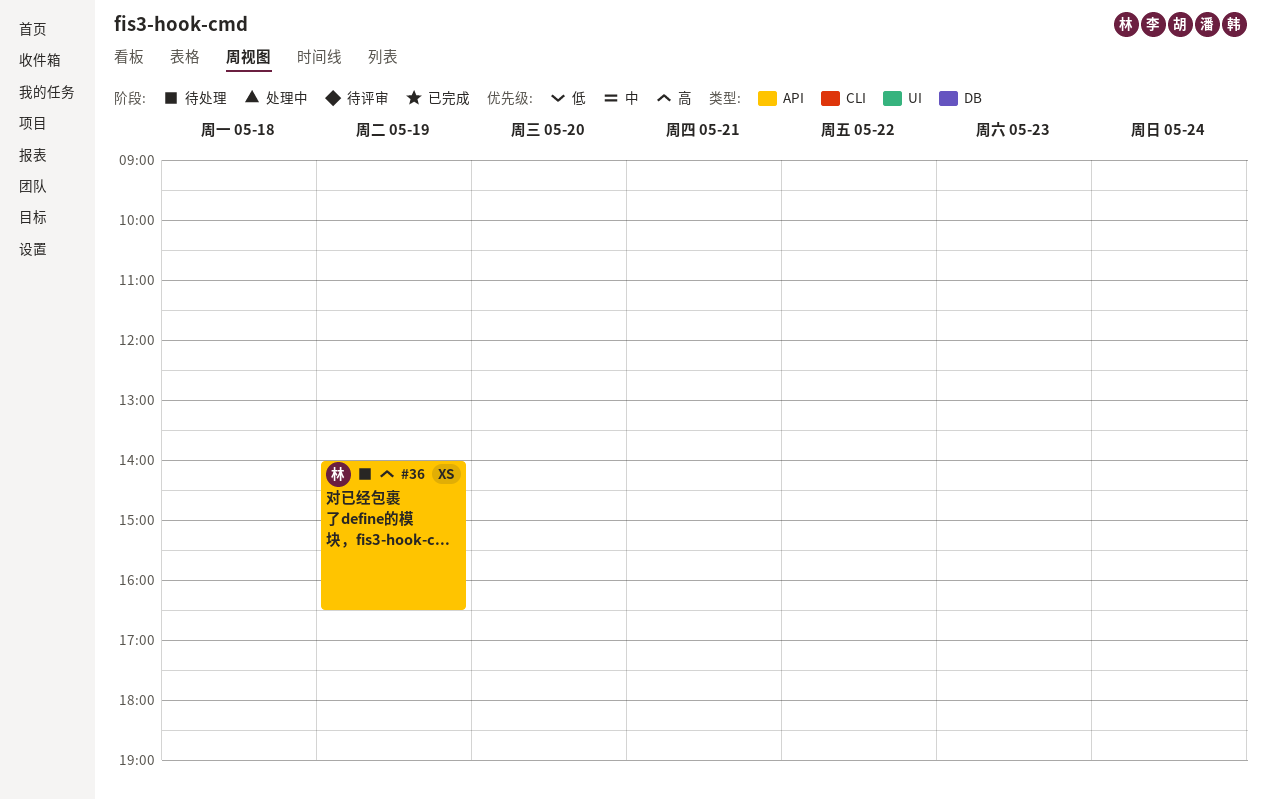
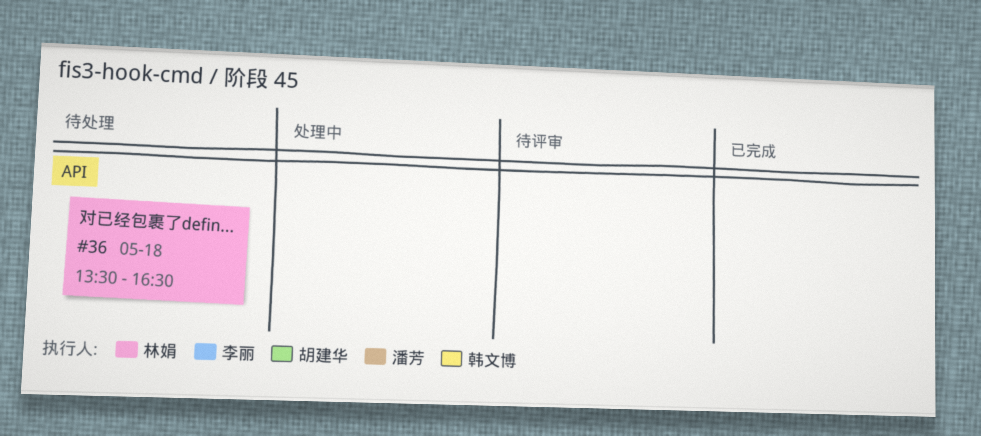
#36, day: May 19 -> May 18
#36, begins: 14:00 -> 13:30

